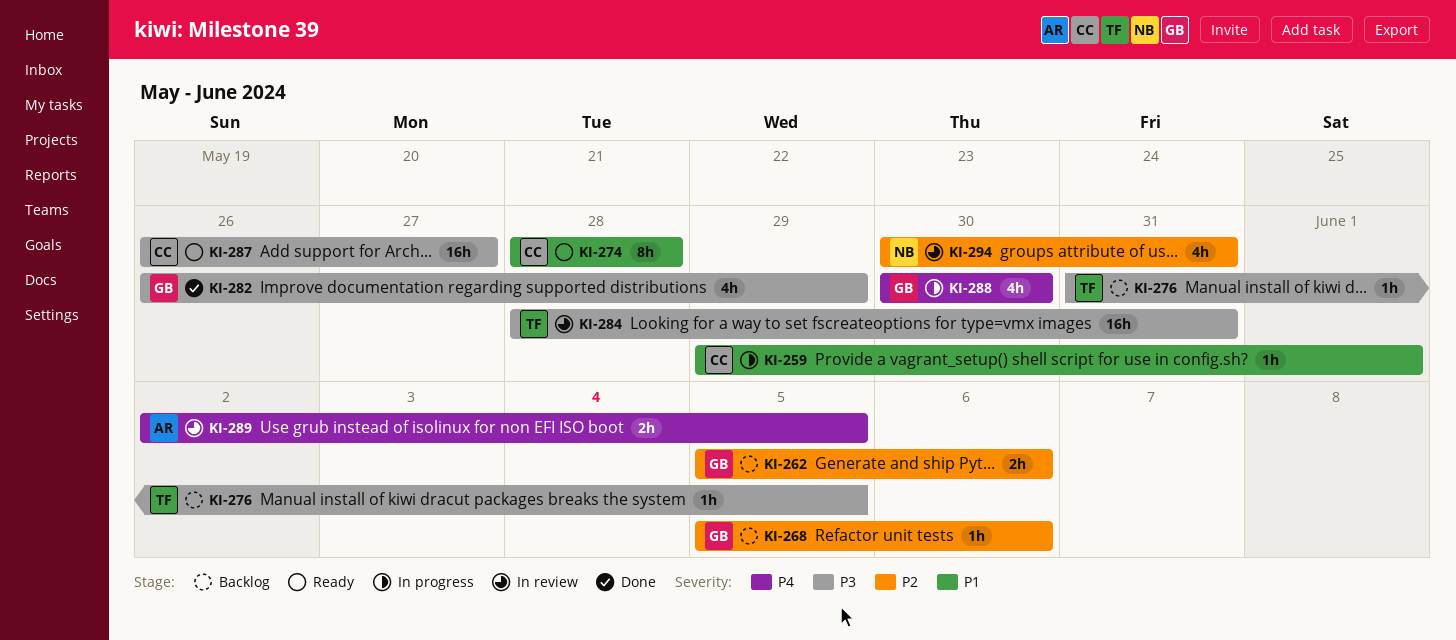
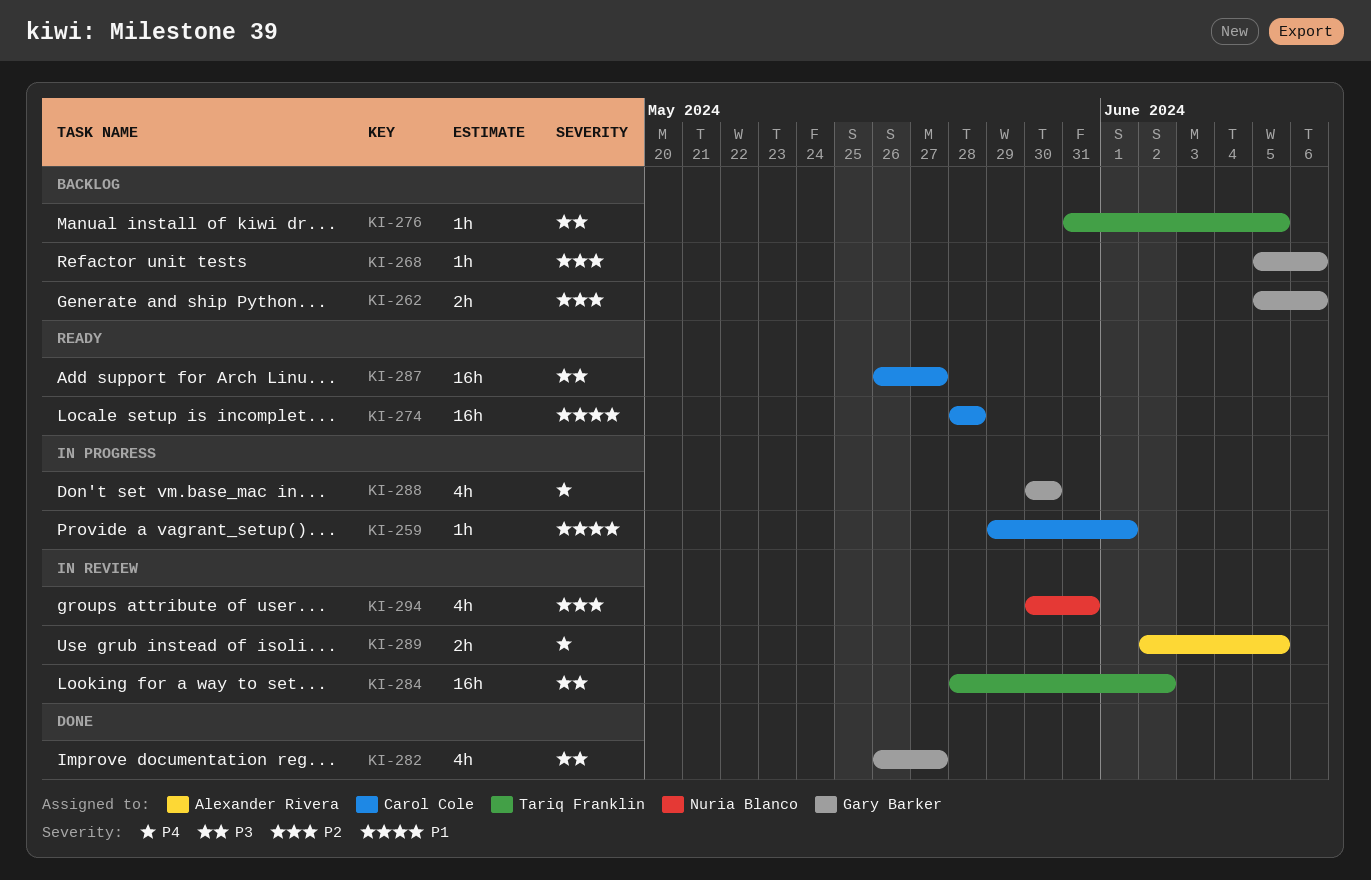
KI-274, estimate: 8h -> 16h
KI-282, due: May 29 -> May 27
KI-284, due: May 31 -> Jun 2

